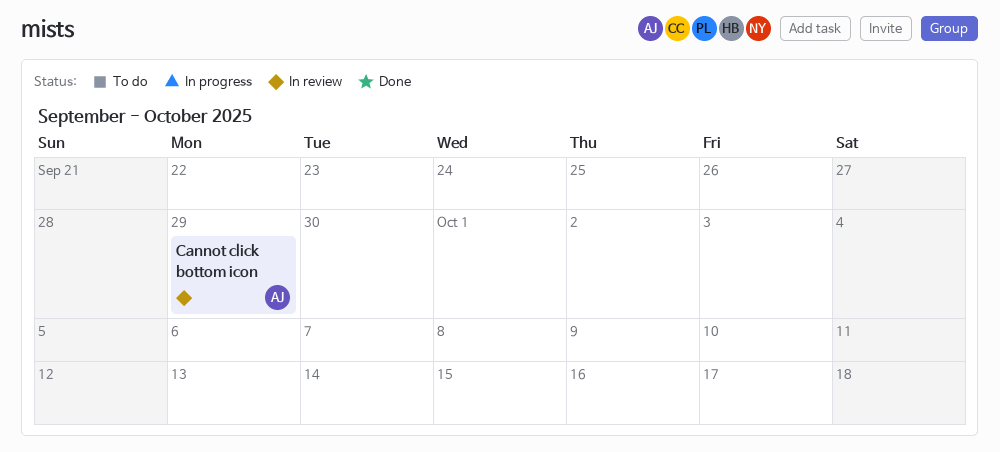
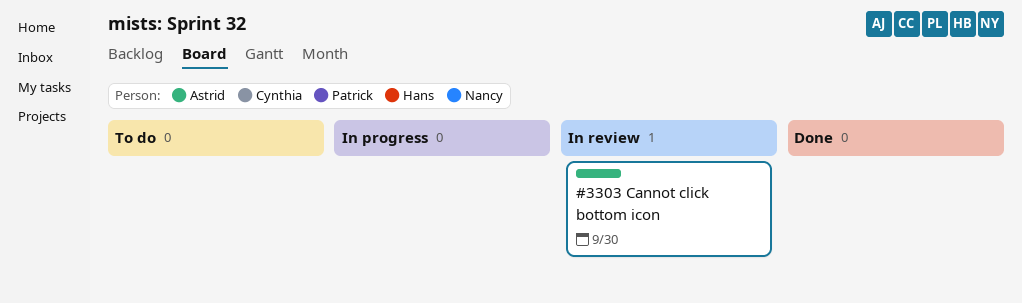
Cannot click bottom icon, due: Sep 29 -> Sep 30

